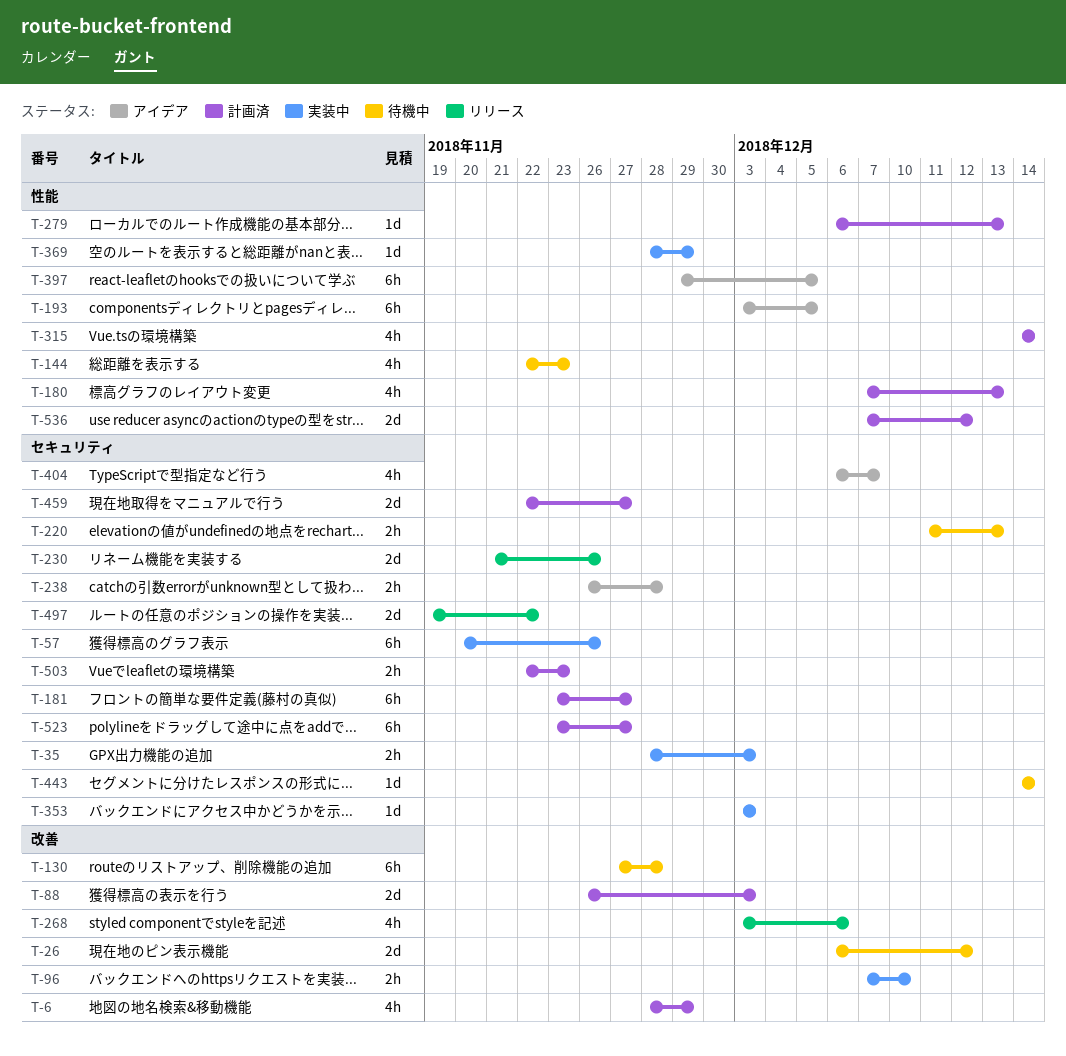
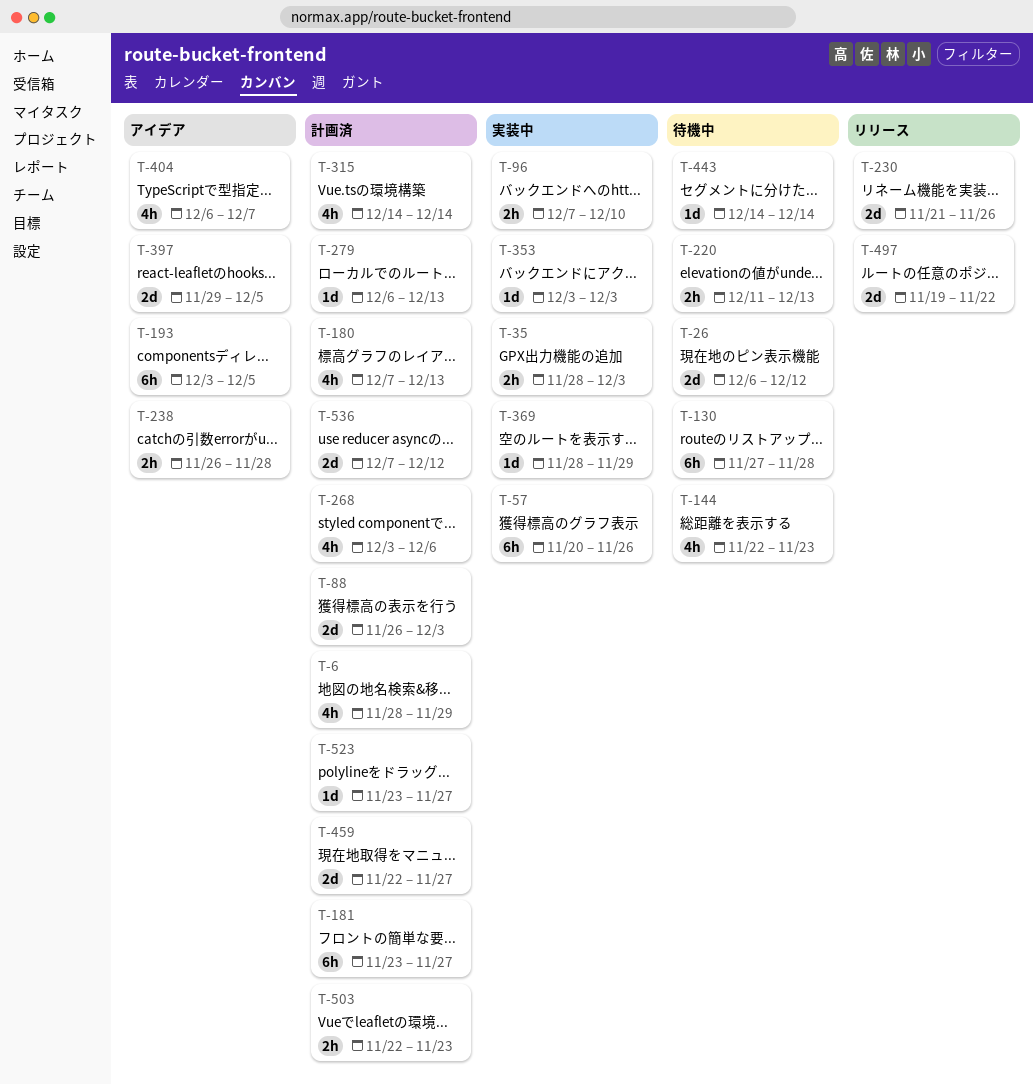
T-268, status: リリース -> 計画済
T-397, estimate: 6h -> 2d
T-523, estimate: 6h -> 1d

